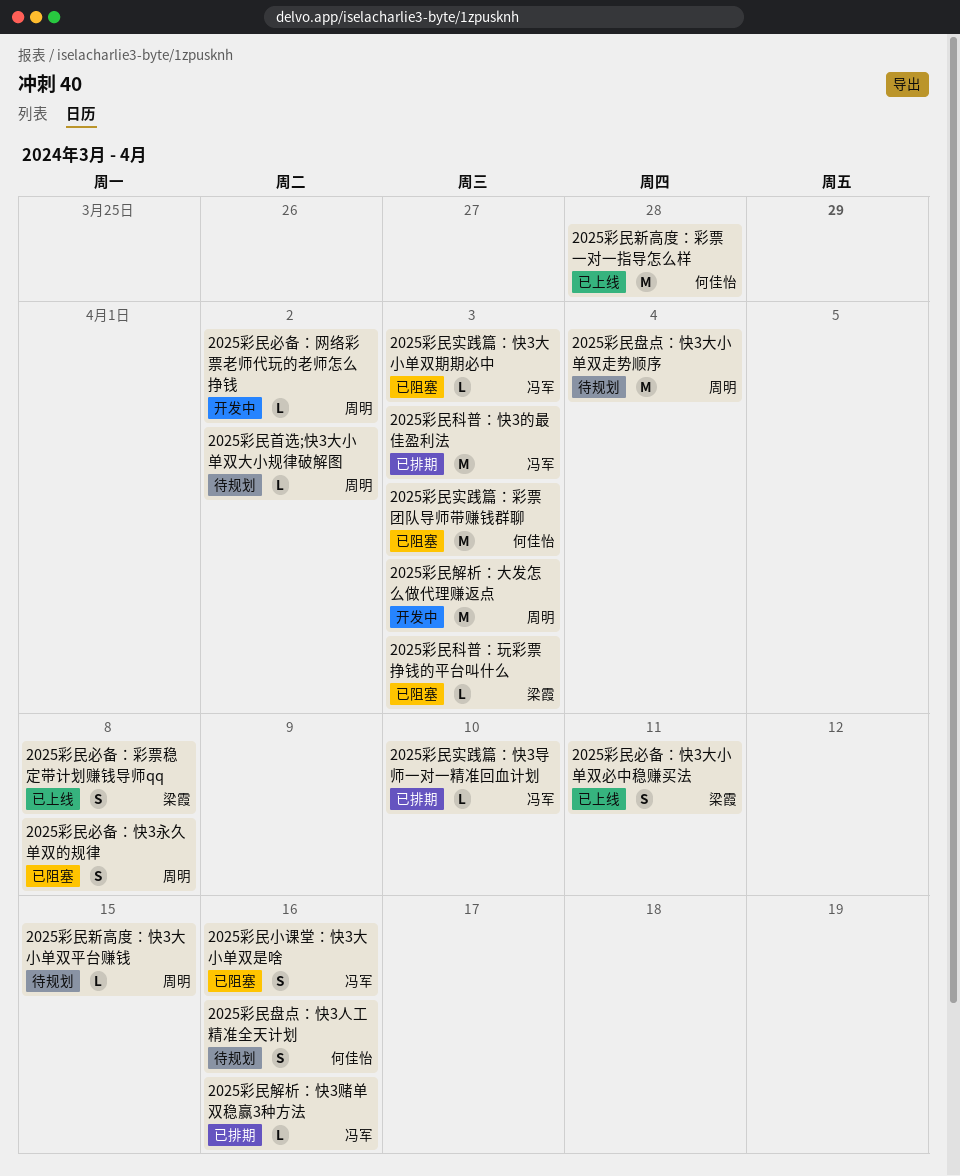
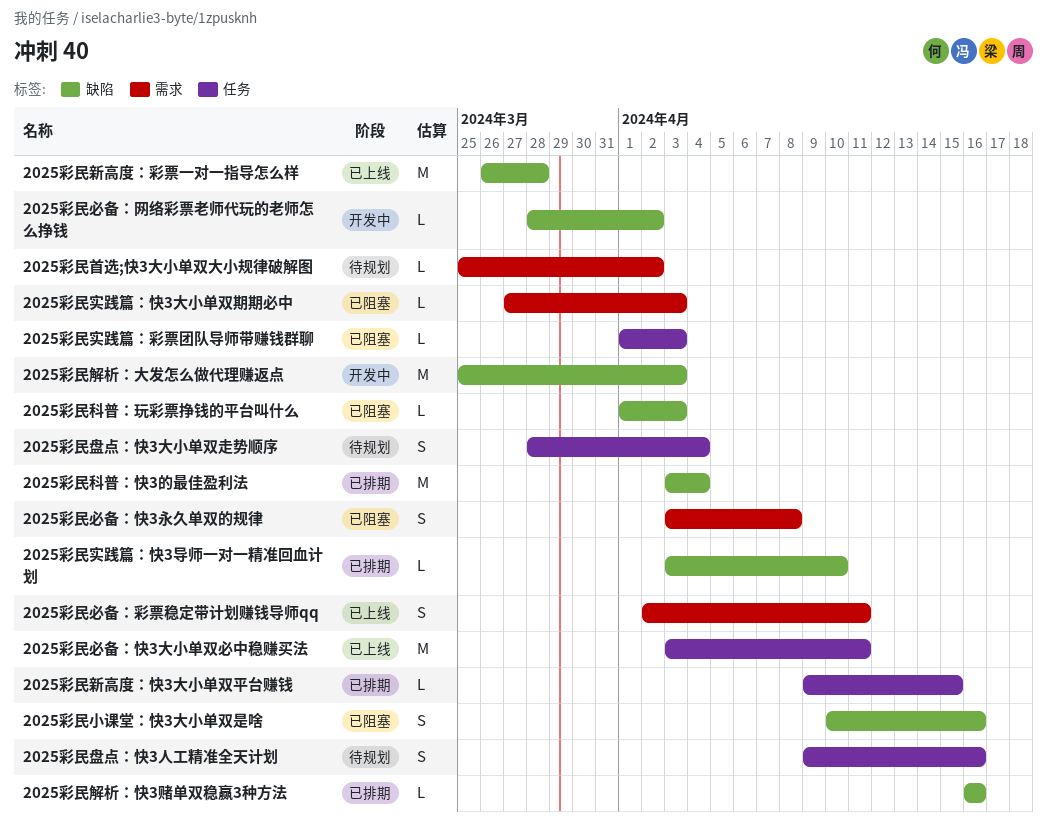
2025彩民实践篇：彩票团队导师带赚钱群聊, estimate: M -> L
2025彩民必备：彩票稳定带计划赚钱导师qq, due: Apr 8 -> Apr 11
2025彩民必备：快3大小单双必中稳赚买法, estimate: S -> M
2025彩民新高度：快3大小单双平台赚钱, status: 待规划 -> 已排期
2025彩民盘点：快3大小单双走势顺序, estimate: M -> S
2025彩民科普：快3的最佳盈利法, due: Apr 3 -> Apr 4

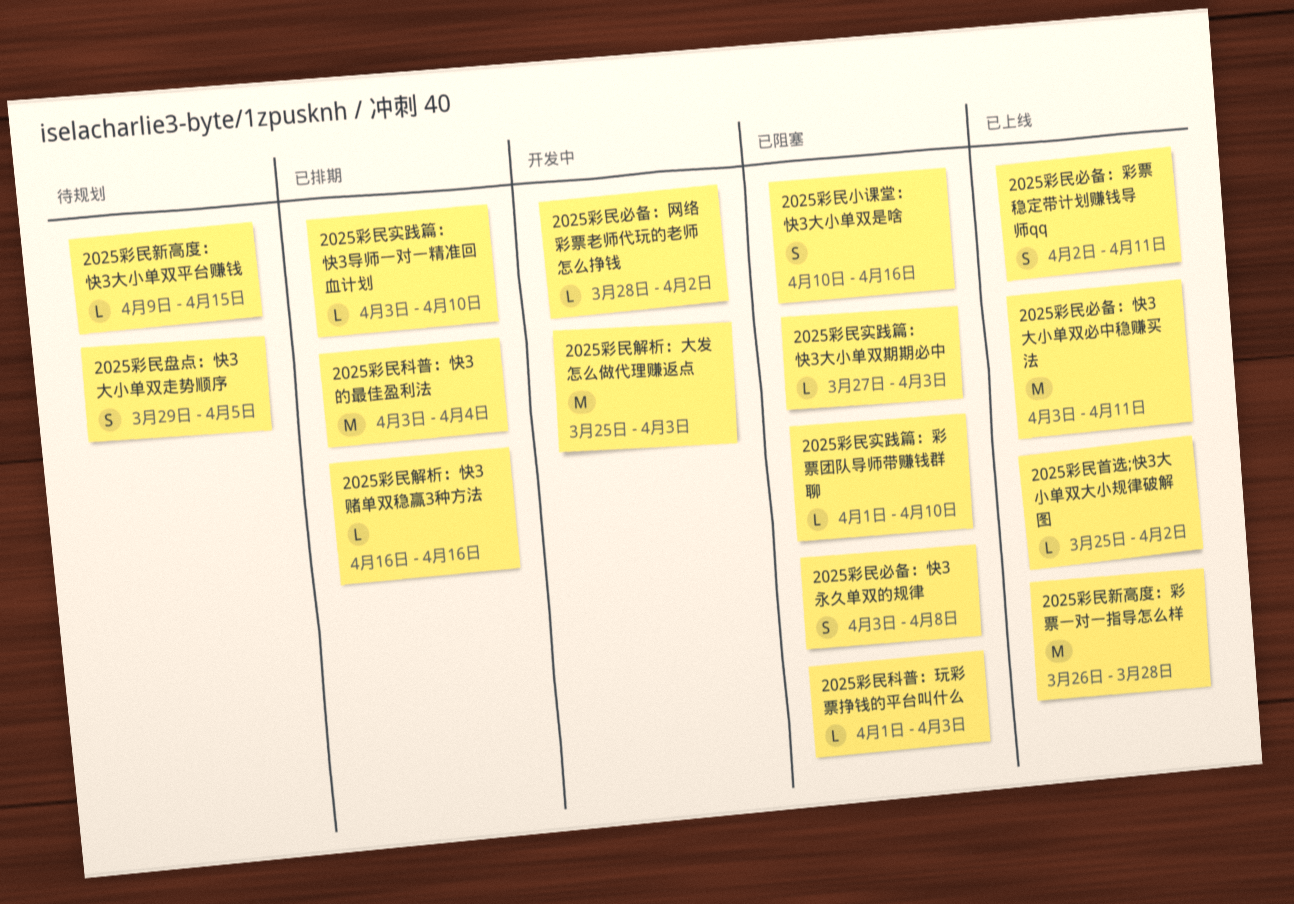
2025彩民实践篇：彩票团队导师带赚钱群聊, due: Apr 3 -> Apr 10
2025彩民新高度：快3大小单双平台赚钱, status: 已排期 -> 待规划
2025彩民盘点：快3人工精准全天计划: present -> none
2025彩民盘点：快3大小单双走势顺序, start: Mar 28 -> Mar 29
2025彩民盘点：快3大小单双走势顺序, due: Apr 4 -> Apr 5
2025彩民首选;快3大小单双大小规律破解图, status: 待规划 -> 已上线

